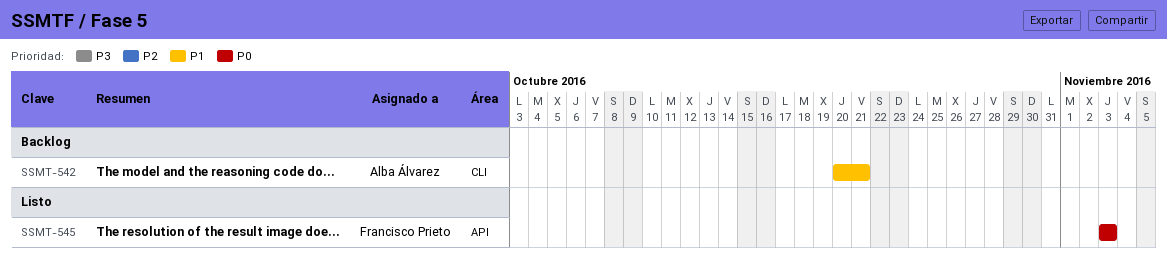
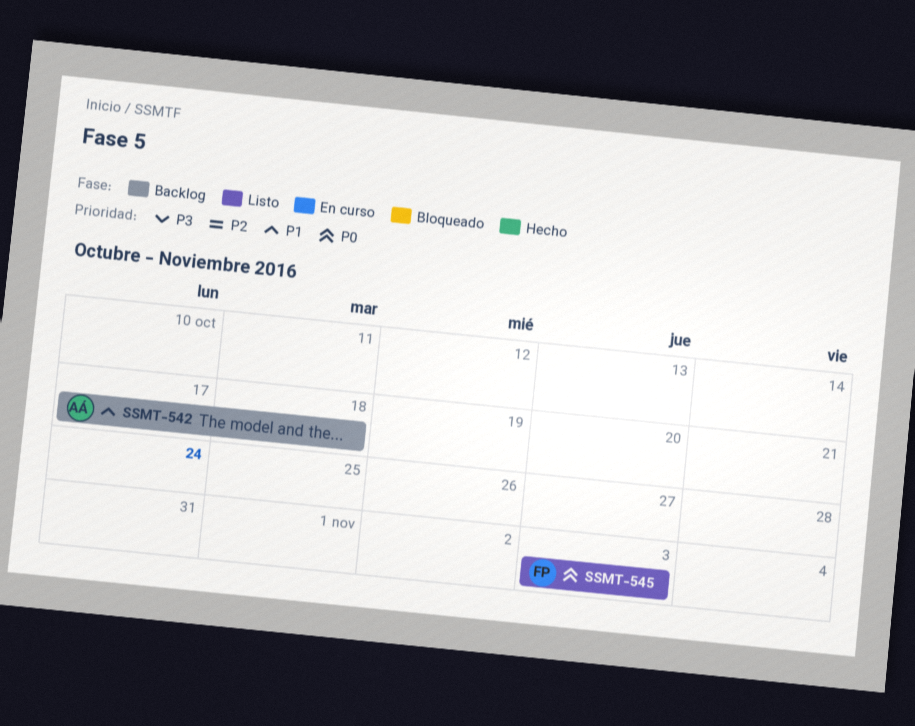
SSMT-542, start: Oct 20 -> Oct 17
SSMT-542, due: Oct 21 -> Oct 18

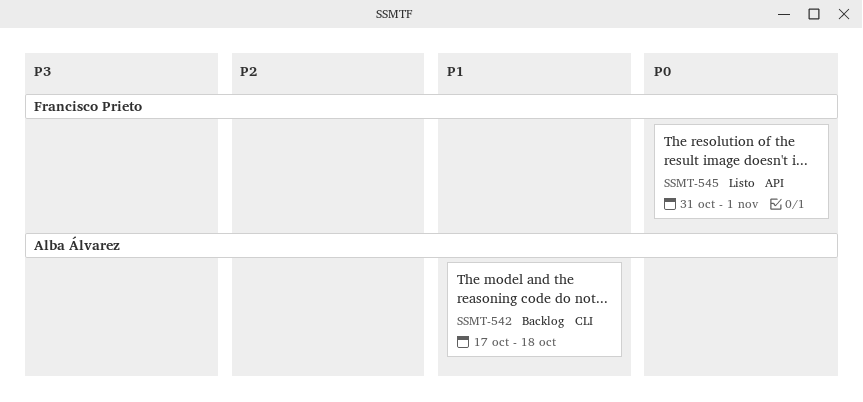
SSMT-545, start: Nov 3 -> Oct 31
SSMT-545, due: Nov 3 -> Nov 1

